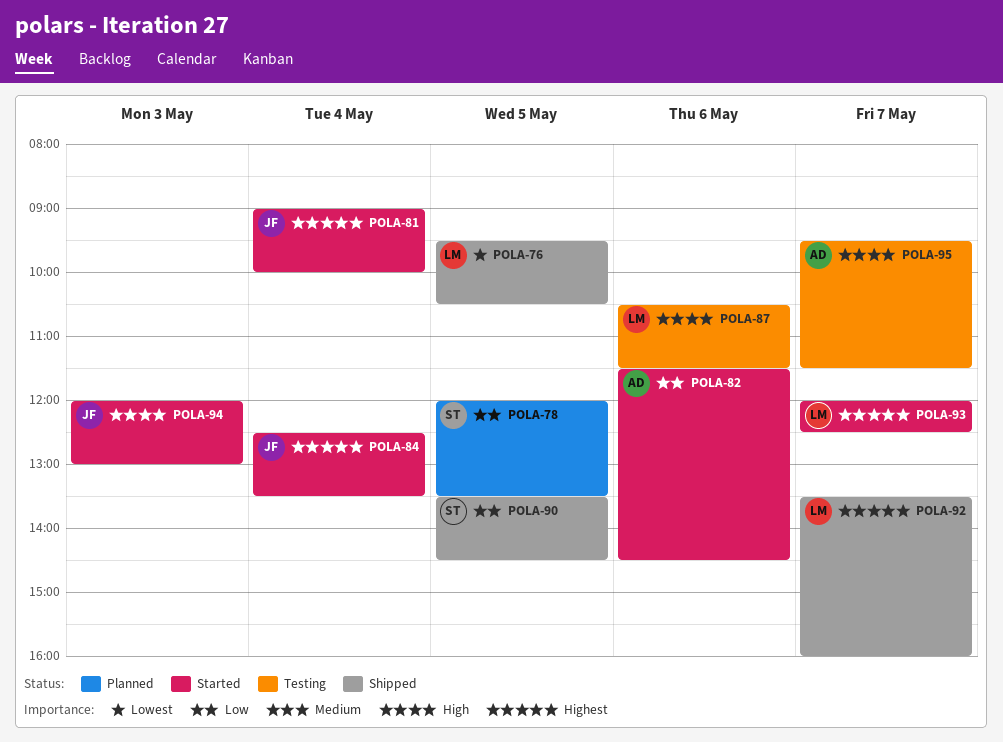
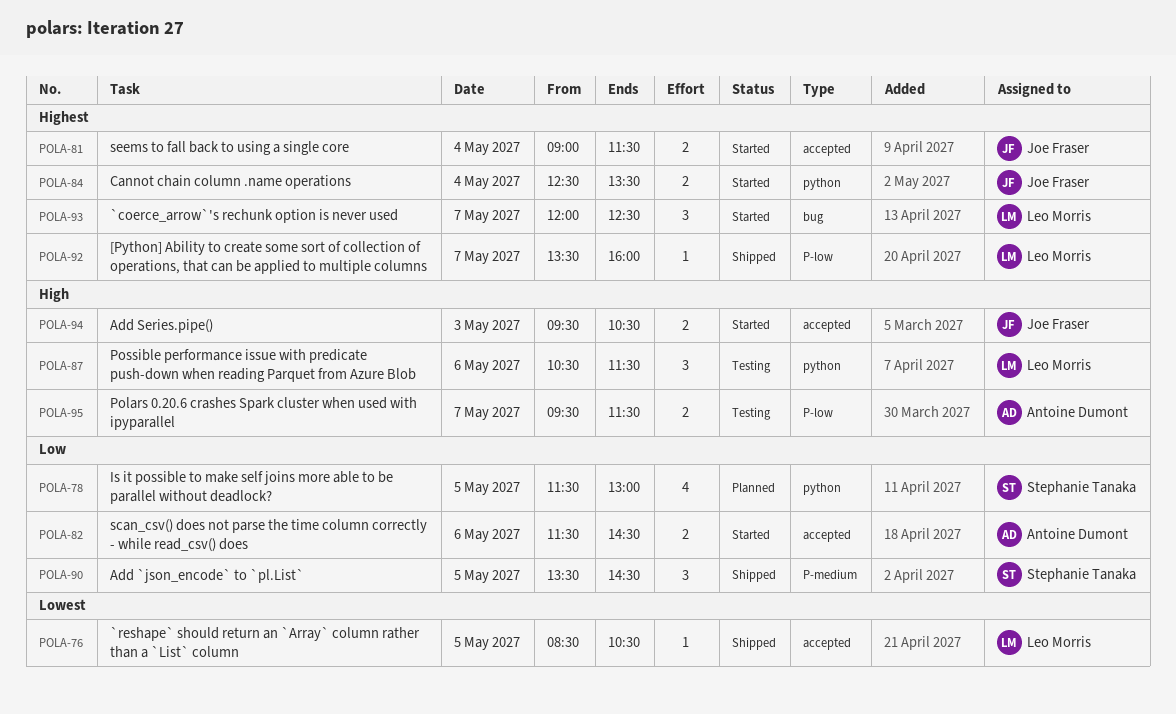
POLA-76, begins: 09:30 -> 08:30
POLA-78, begins: 12:00 -> 11:30
POLA-78, ends: 13:30 -> 13:00
POLA-81, ends: 10:00 -> 11:30
POLA-94, begins: 12:00 -> 09:30
POLA-94, ends: 13:00 -> 10:30

